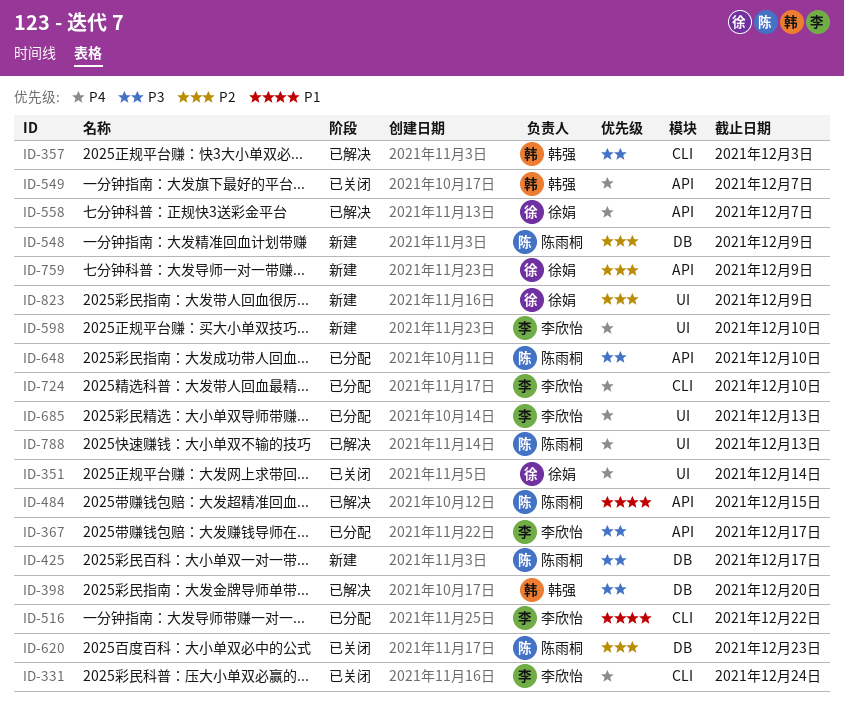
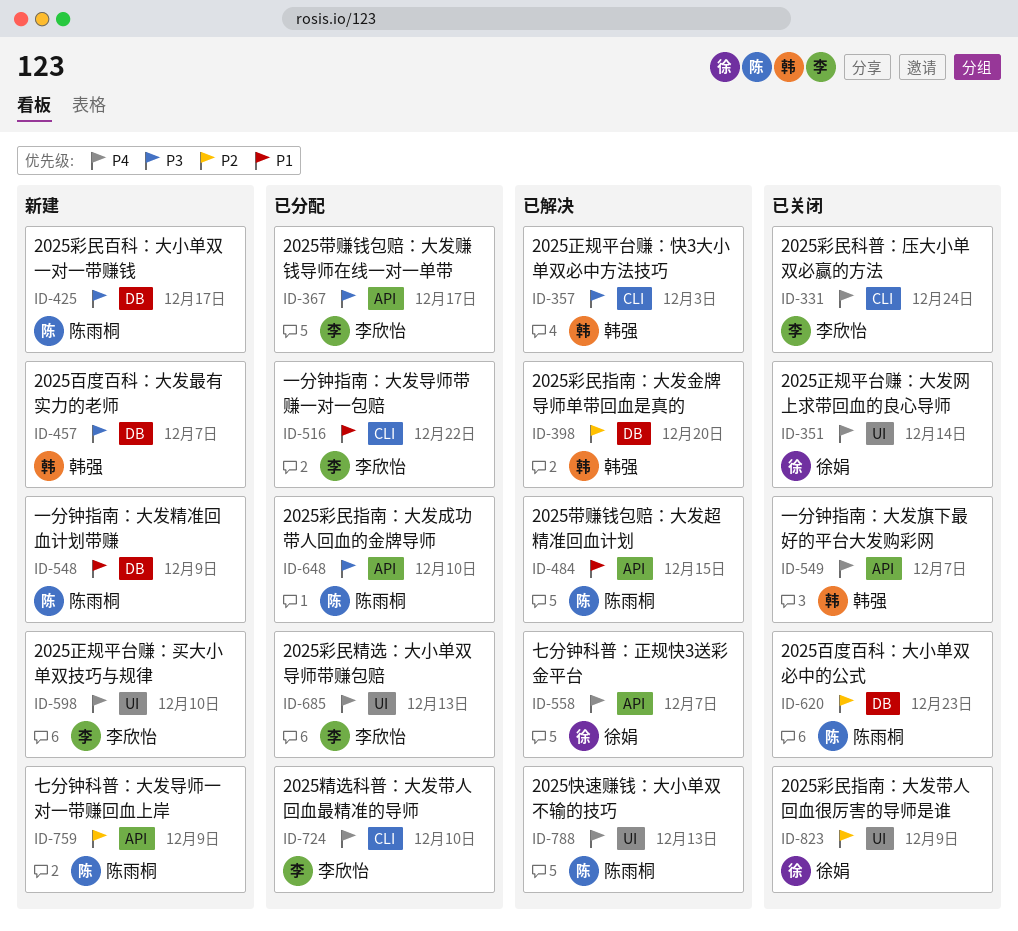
ID-398, priority: P3 -> P2
ID-457: none -> present
ID-548, priority: P2 -> P1
ID-759, owner: 徐娟 -> 陈雨桐
ID-823, status: 新建 -> 已关闭

